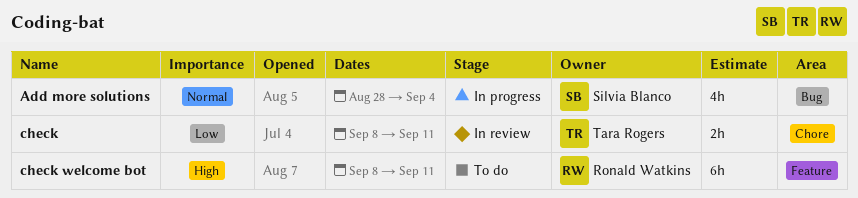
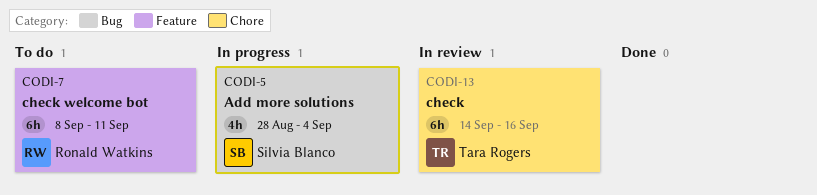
check, estimate: 2h -> 6h
check, start: Sep 8 -> Sep 14
check, due: Sep 11 -> Sep 16

